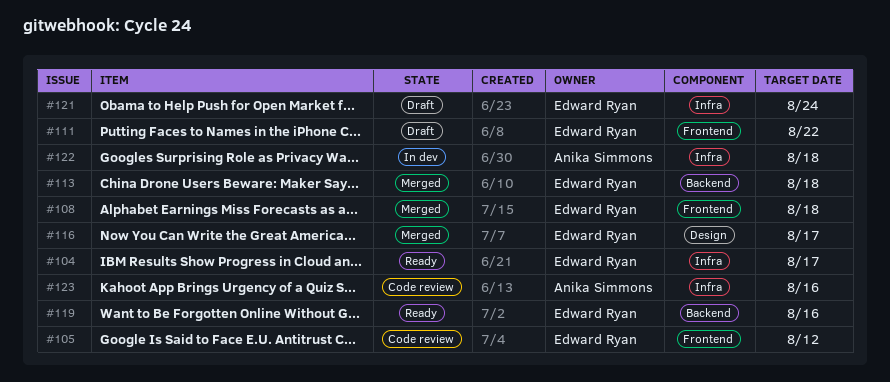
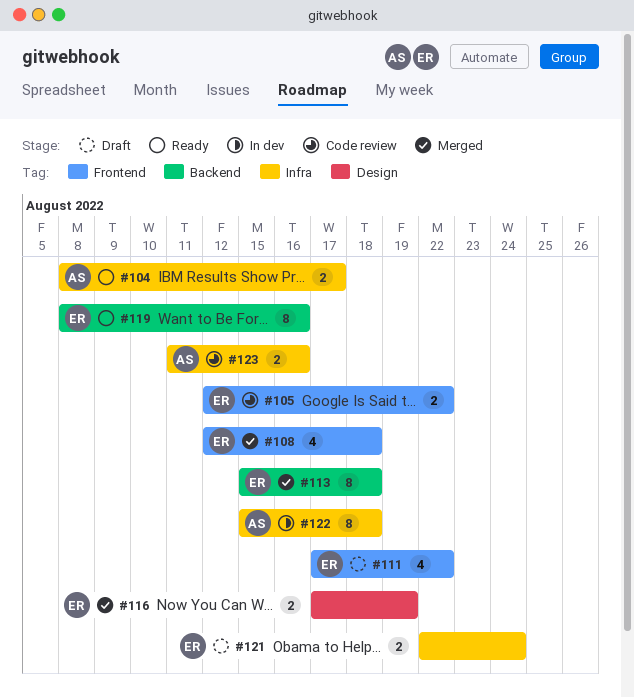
#104, owner: Edward Ryan -> Anika Simmons
#105, due: Aug 12 -> Aug 22
#116, due: Aug 17 -> Aug 19

